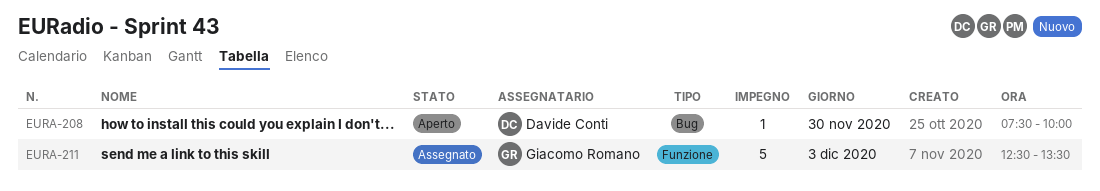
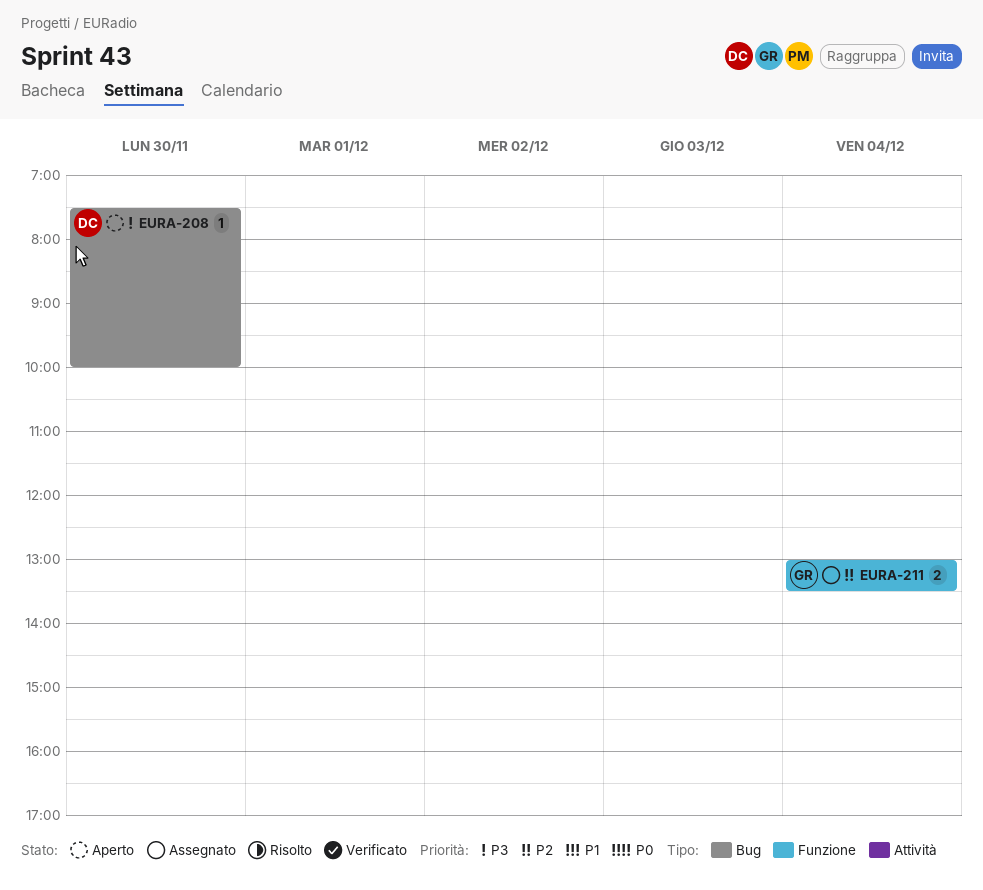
EURA-211, estimate: 5 -> 2
EURA-211, day: Dec 3 -> Dec 4
EURA-211, begins: 12:30 -> 13:00

